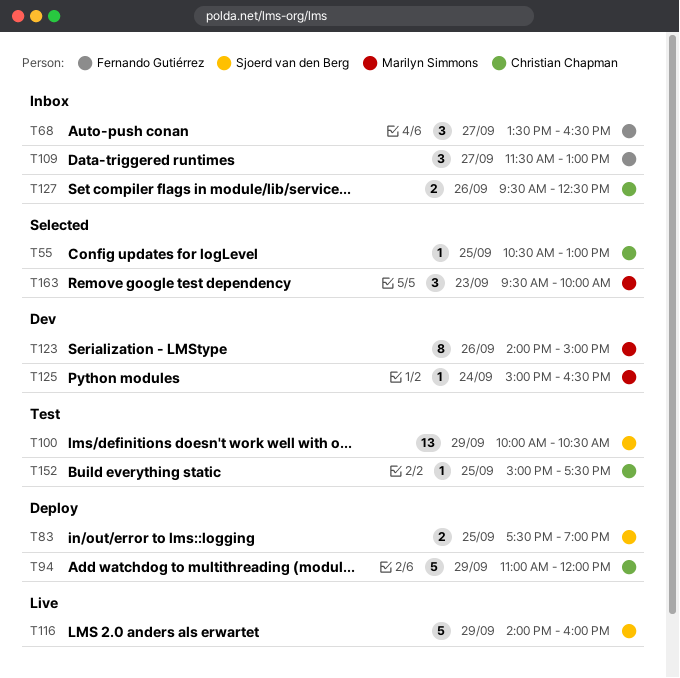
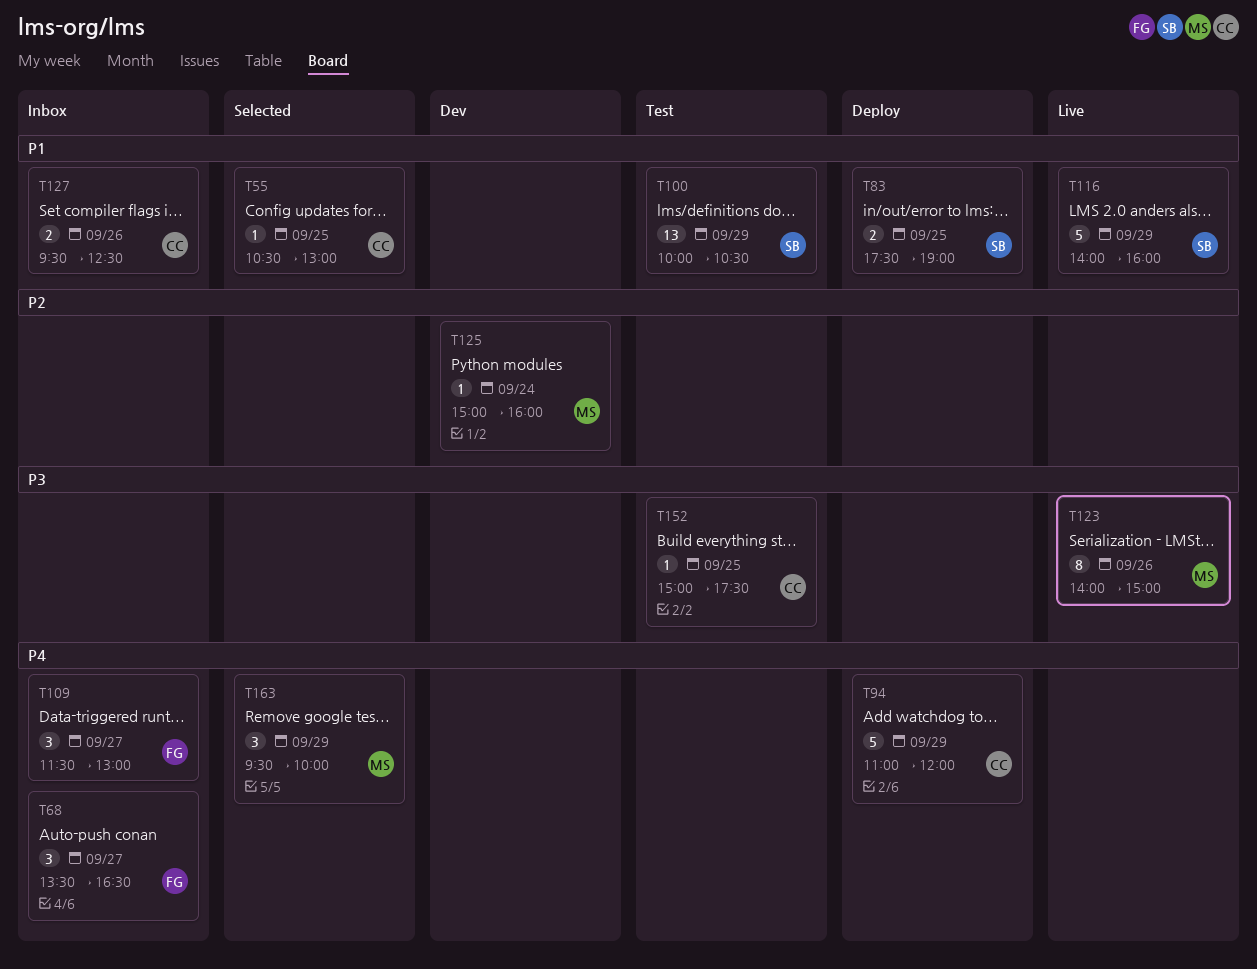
T123, status: Dev -> Live
T125, ends: 16:30 -> 16:00
T163, day: Sep 23 -> Sep 29

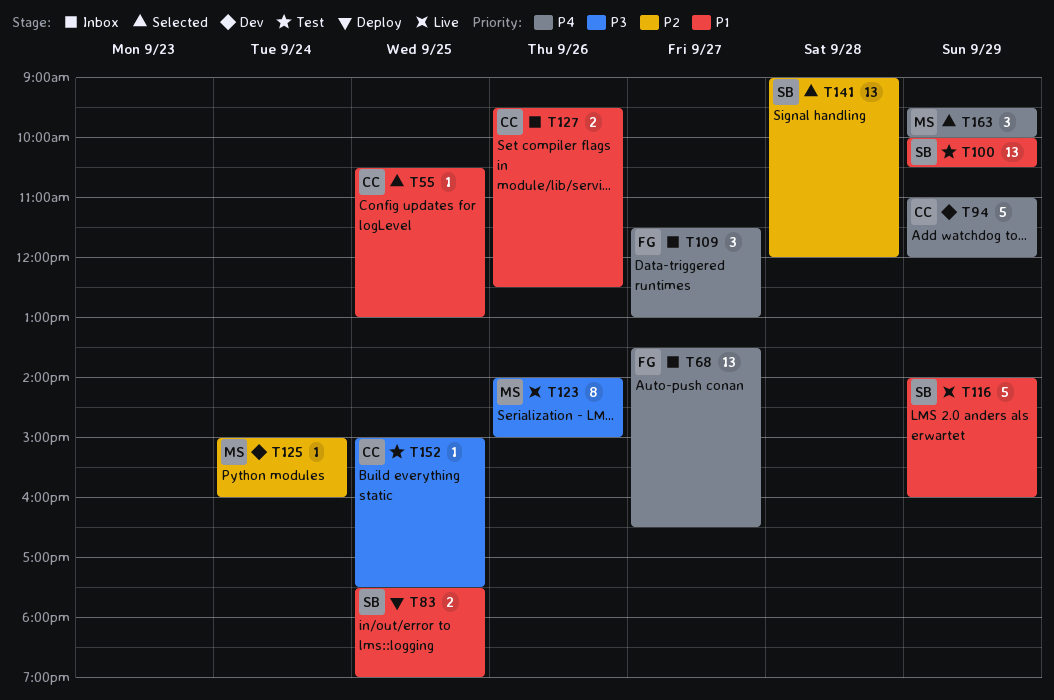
T68, estimate: 3 -> 13
T94, status: Deploy -> Dev
T141: none -> present

